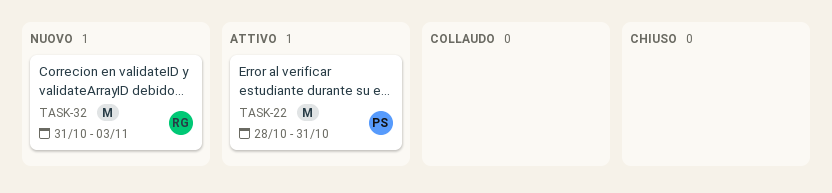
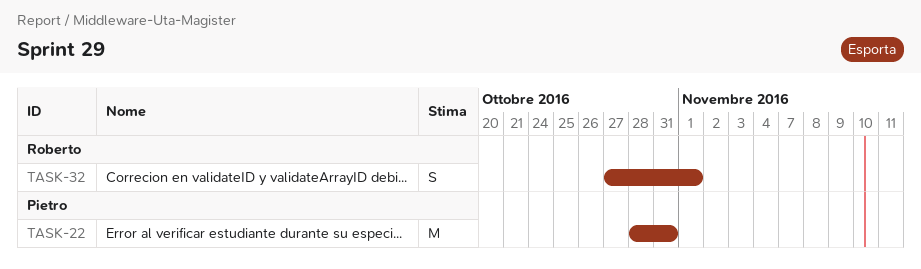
TASK-32, estimate: M -> S
TASK-32, start: Oct 31 -> Oct 27
TASK-32, due: Nov 3 -> Nov 1

